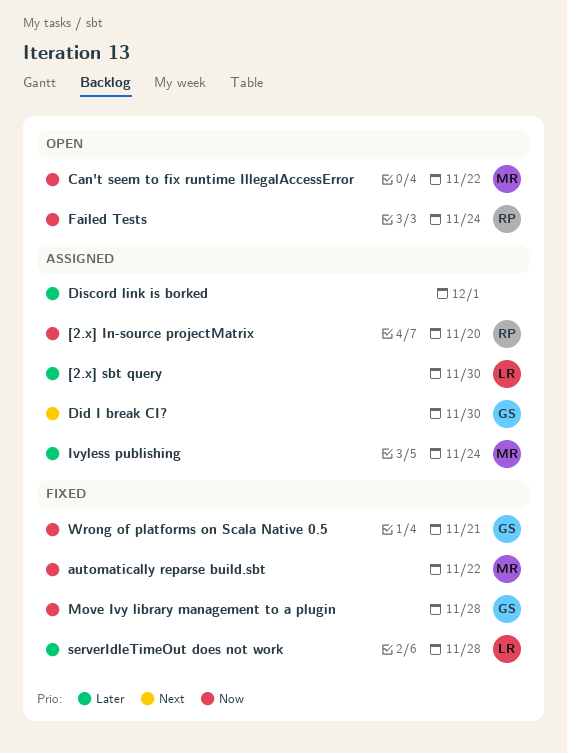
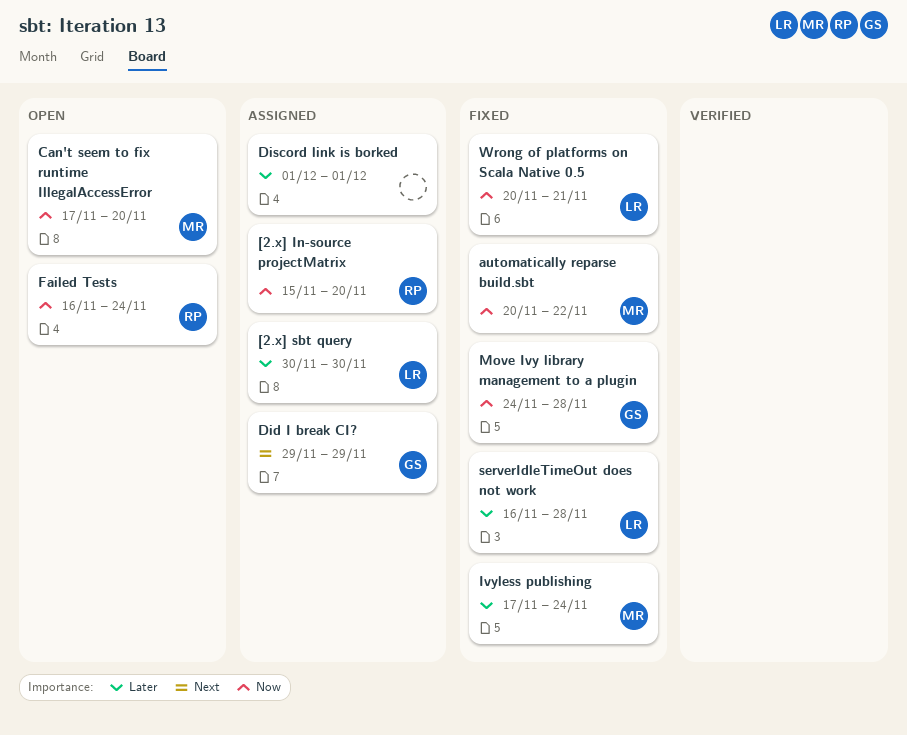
Can't seem to fix runtime IllegalAccessError, due: Nov 22 -> Nov 20
Did I break CI?, due: Nov 30 -> Nov 29
Ivyless publishing, status: Assigned -> Fixed
Wrong of platforms on Scala Native 0.5, owner: GS -> LR

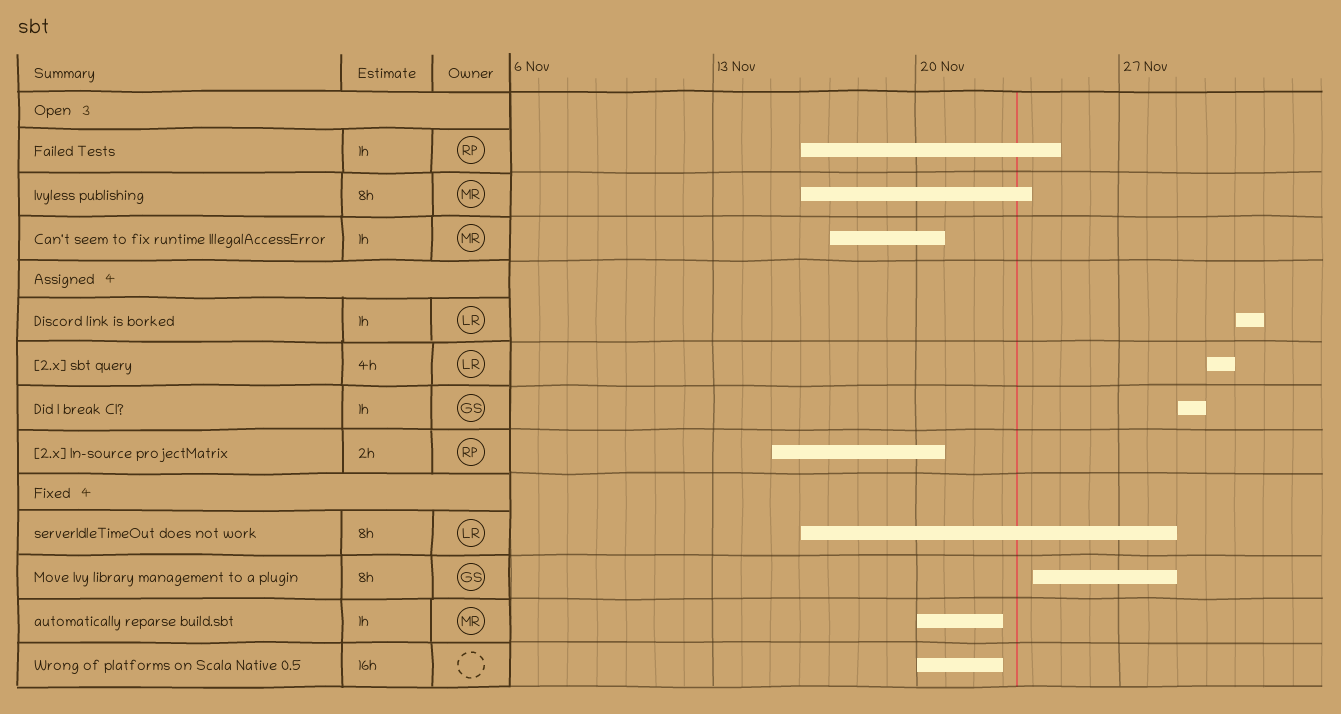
Discord link is borked, owner: none -> LR
Ivyless publishing, status: Fixed -> Open
Ivyless publishing, start: Nov 17 -> Nov 16
Ivyless publishing, due: Nov 24 -> Nov 23
Wrong of platforms on Scala Native 0.5, owner: LR -> none
Wrong of platforms on Scala Native 0.5, due: Nov 21 -> Nov 22

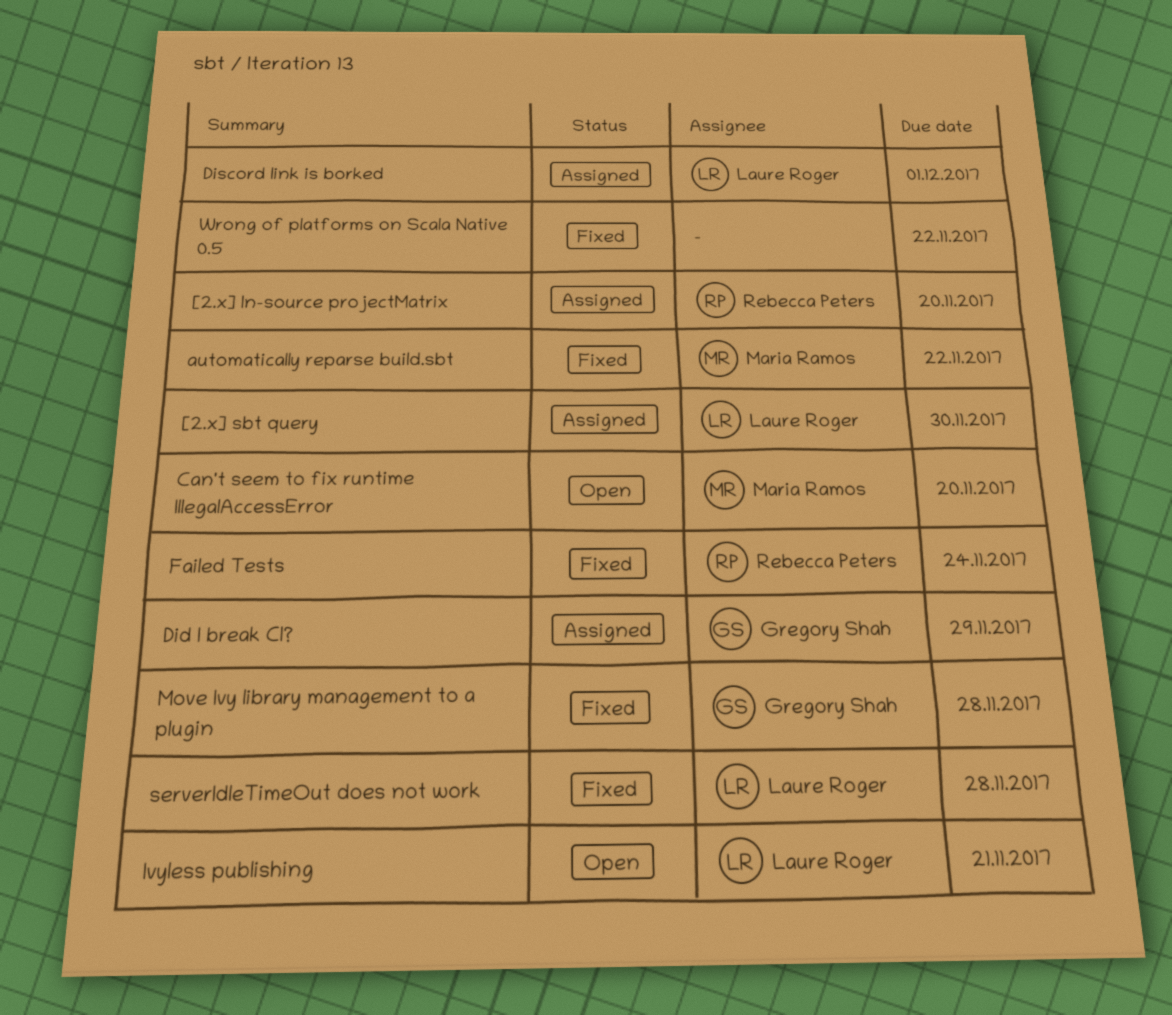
Failed Tests, status: Open -> Fixed
Ivyless publishing, owner: Maria Ramos -> Laure Roger
Ivyless publishing, due: Nov 23 -> Nov 21

